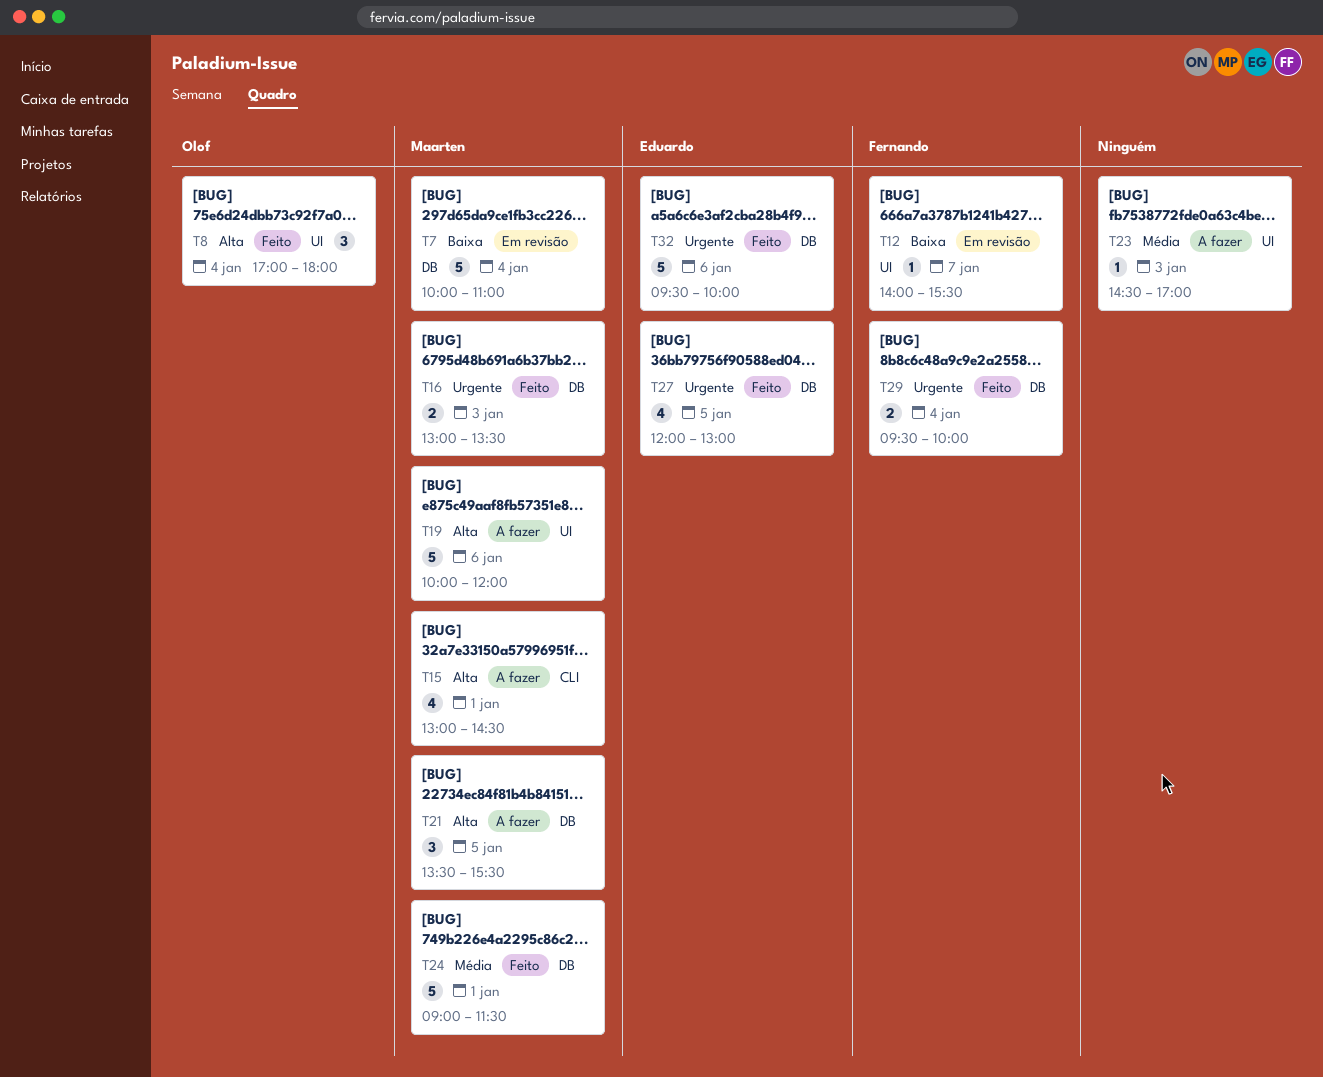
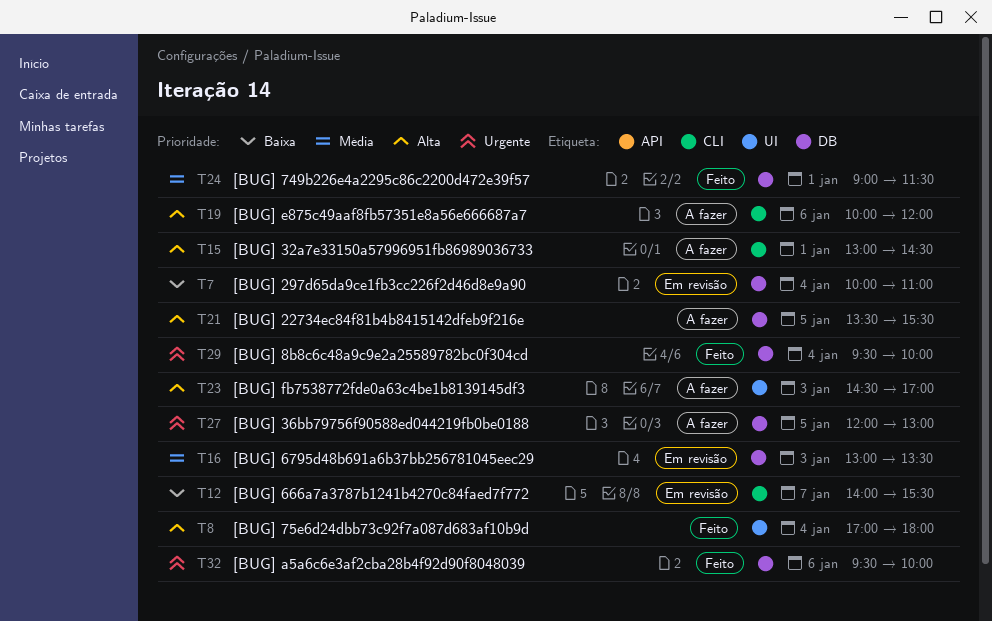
T12, label: UI -> CLI
T16, status: Feito -> Em revisão
T16, priority: Urgente -> Média
T19, label: UI -> CLI
T23, priority: Média -> Alta
T27, status: Feito -> A fazer

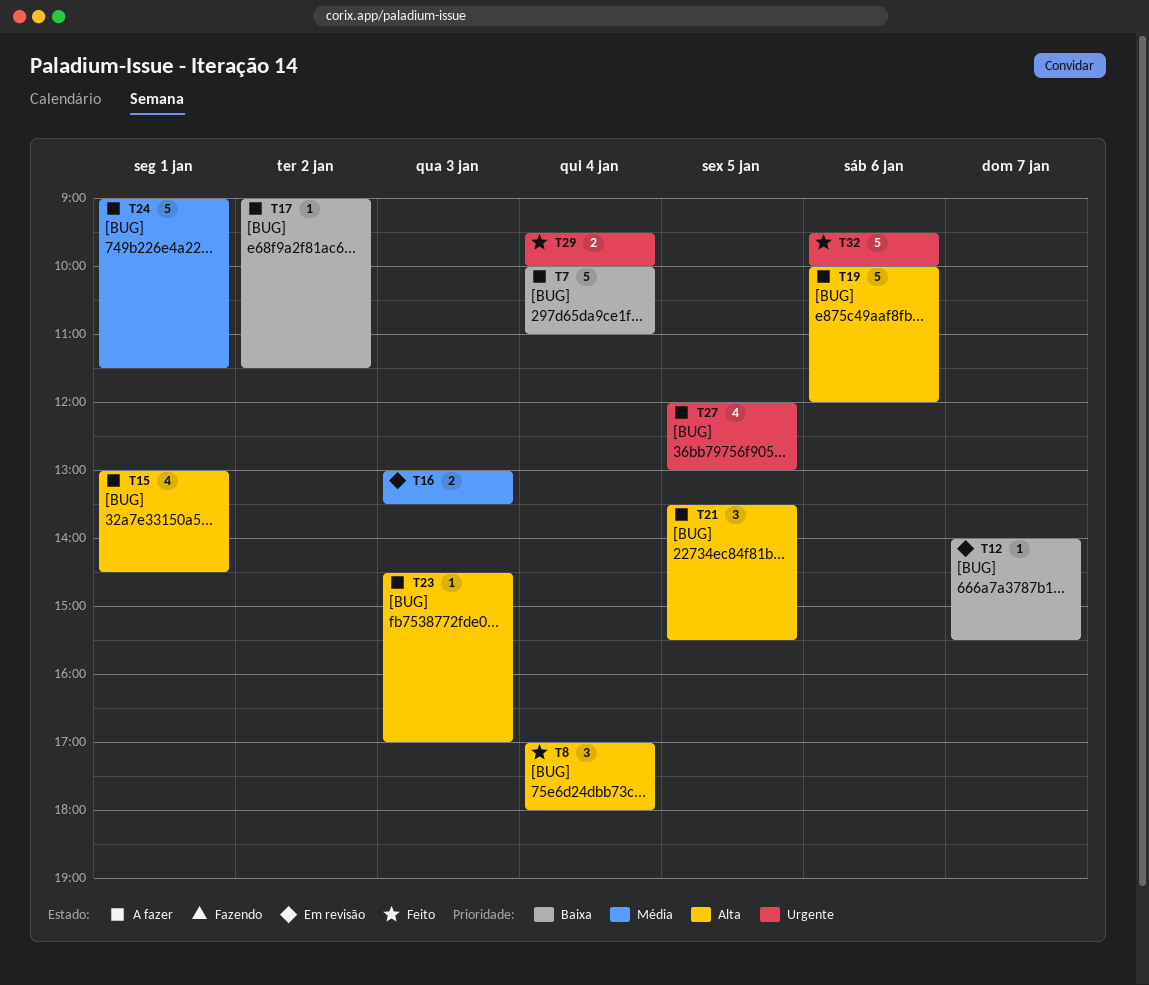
T7, status: Em revisão -> A fazer
T17: none -> present
T24, status: Feito -> A fazer

